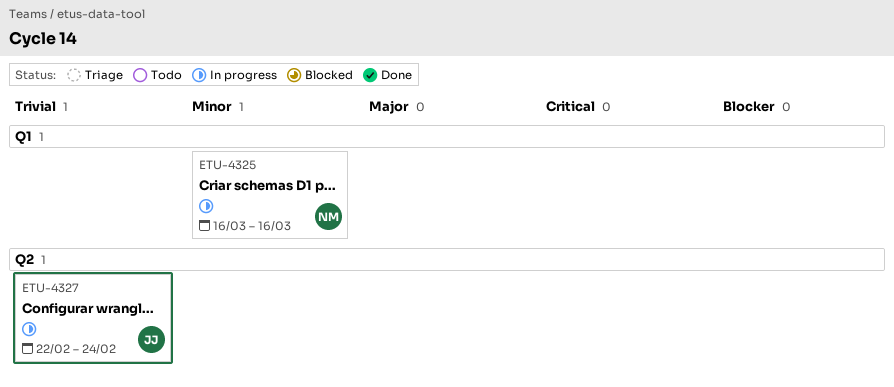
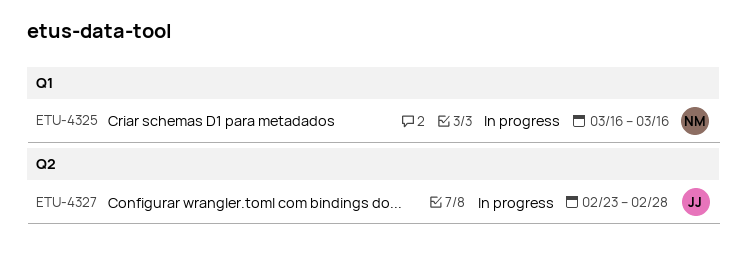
ETU-4327, start: Feb 22 -> Feb 23
ETU-4327, due: Feb 24 -> Feb 28

